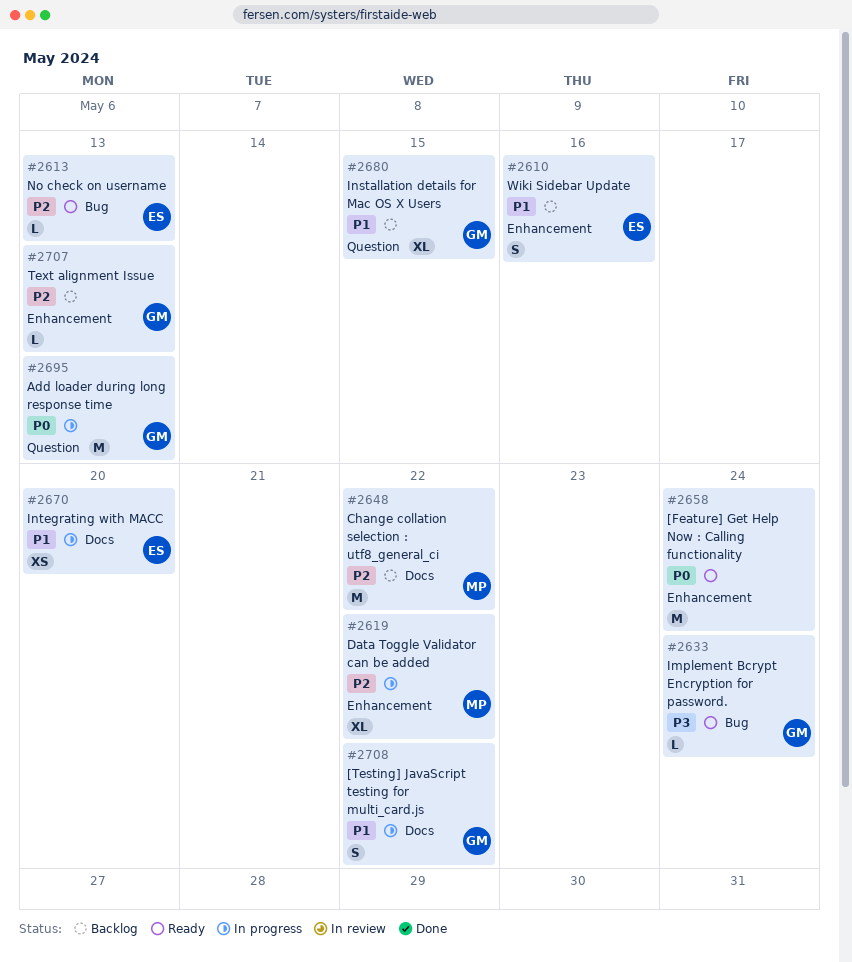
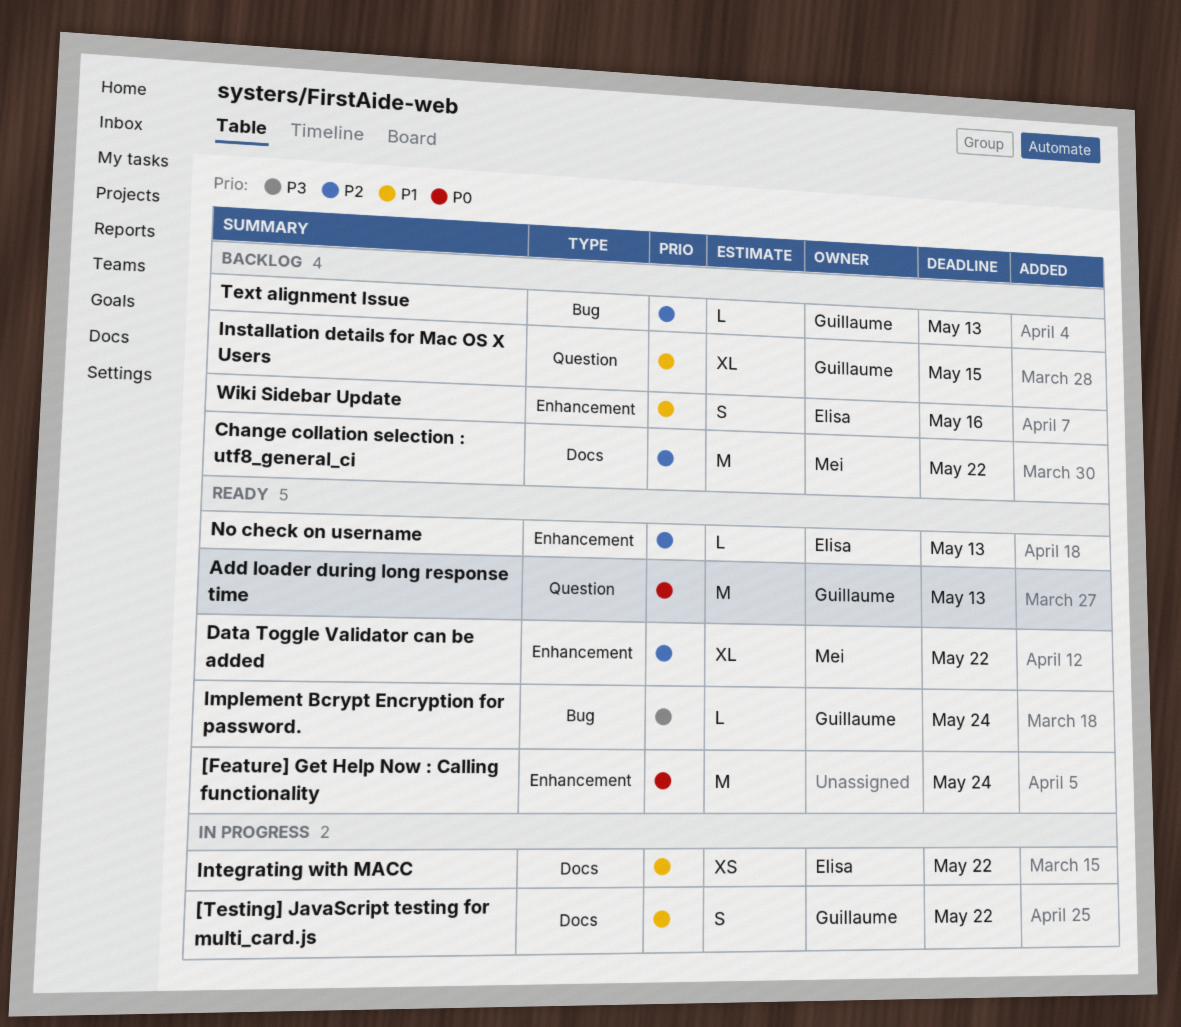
Add loader during long response time, status: In progress -> Ready
Data Toggle Validator can be added, status: In progress -> Ready
Integrating with MACC, due: May 20 -> May 22
No check on username, label: Bug -> Enhancement
Text alignment Issue, label: Enhancement -> Bug

